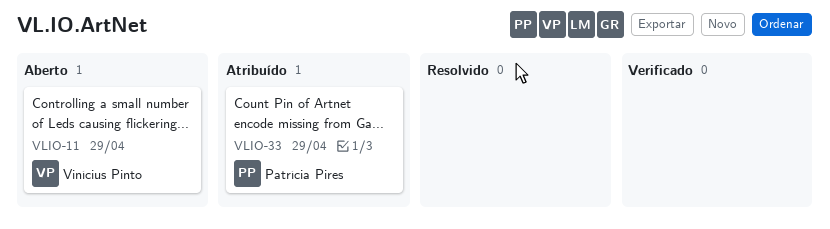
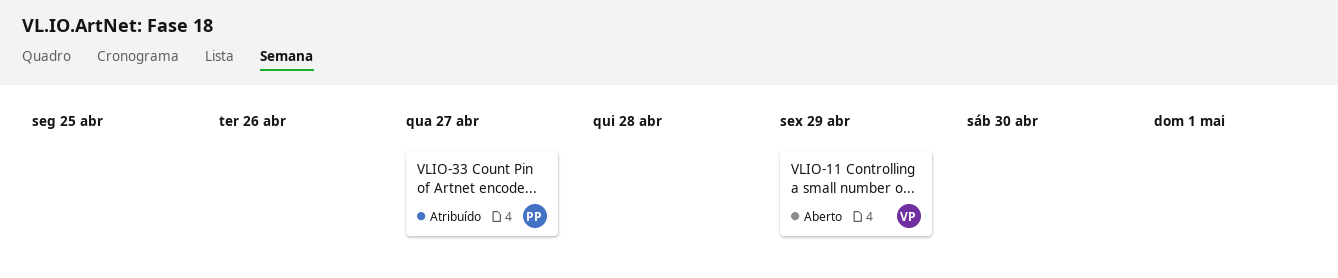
VLIO-33, due: Apr 29 -> Apr 27

